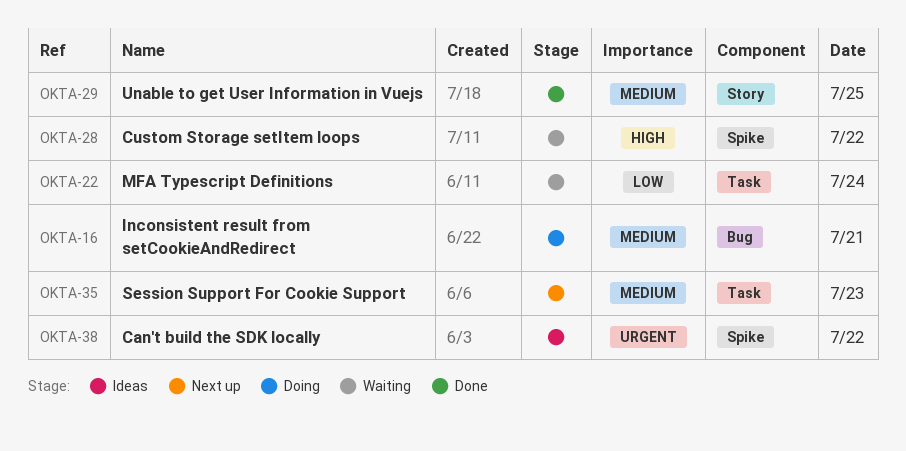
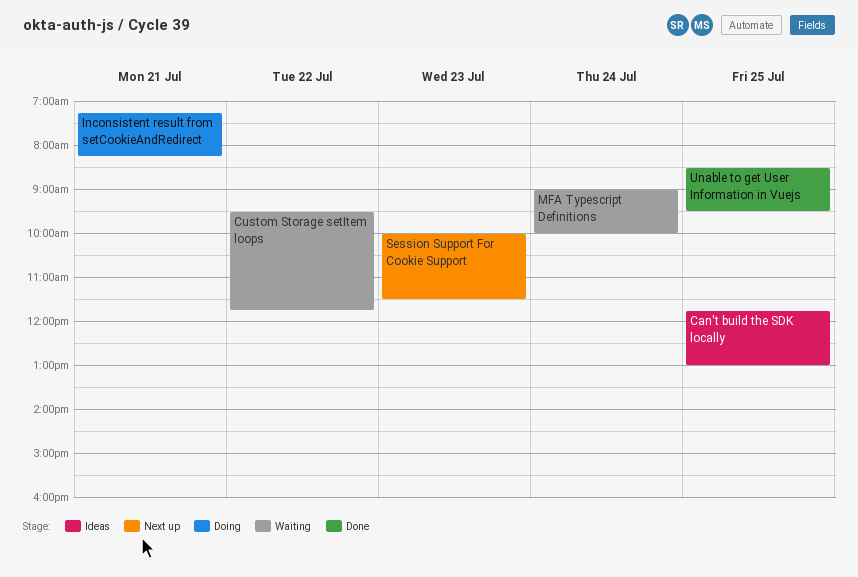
Can't build the SDK locally, day: Jul 22 -> Jul 25

